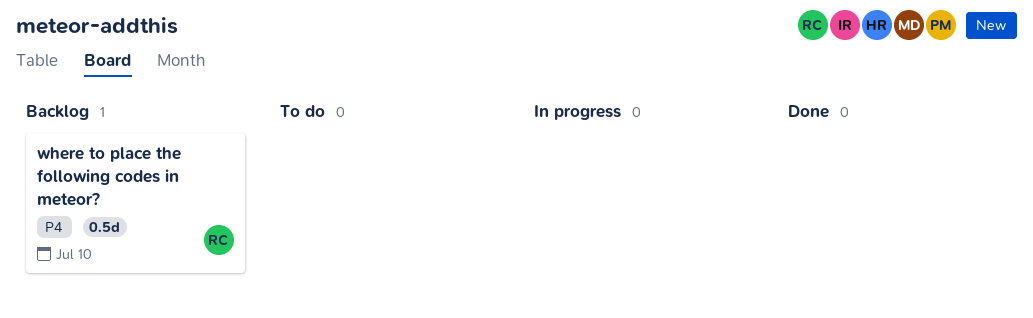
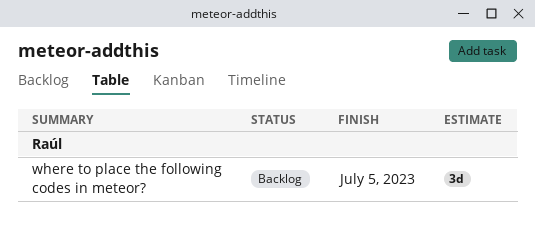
where to place the following codes in meteor?, estimate: 0.5d -> 3d
where to place the following codes in meteor?, due: Jul 10 -> Jul 5

